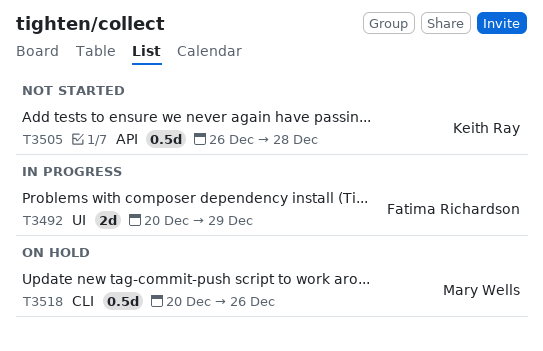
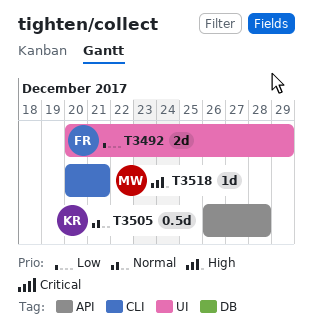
T3518, estimate: 0.5d -> 1d
T3518, due: Dec 26 -> Dec 21

